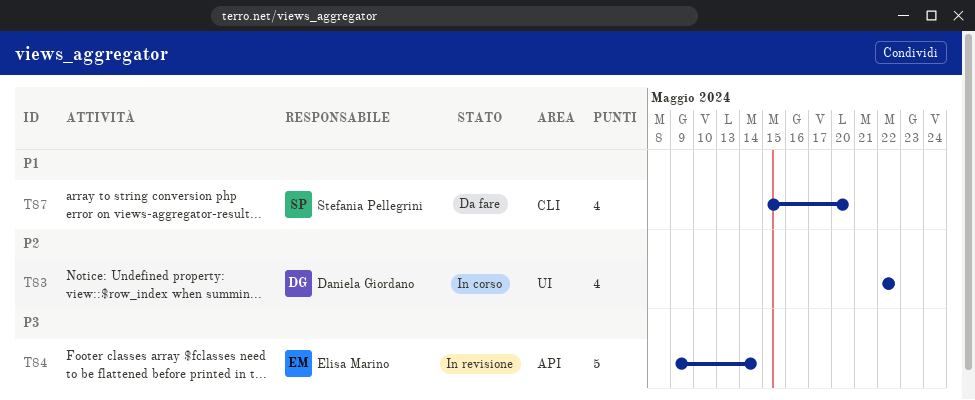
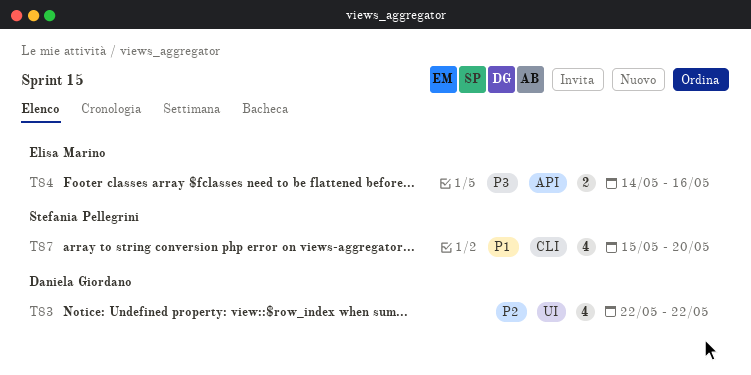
T84, estimate: 5 -> 2
T84, start: May 9 -> May 14
T84, due: May 14 -> May 16

